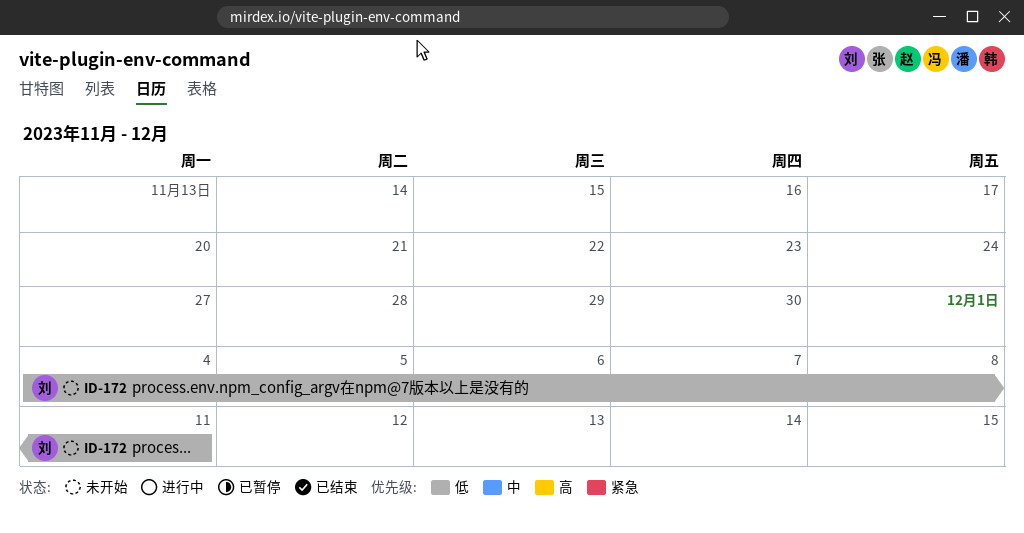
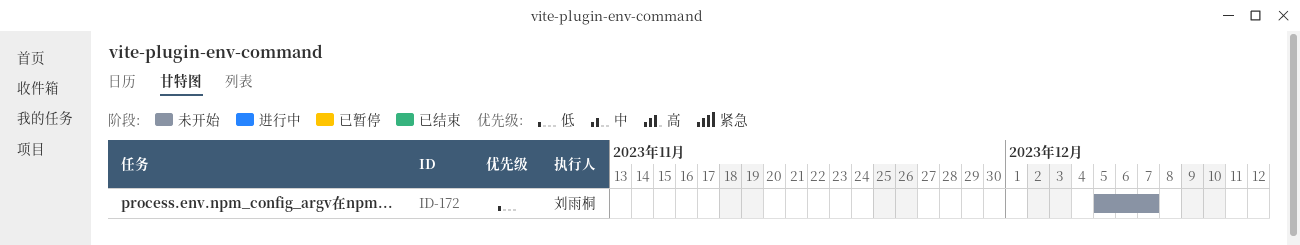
ID-172, start: Dec 4 -> Dec 5
ID-172, due: Dec 11 -> Dec 7

